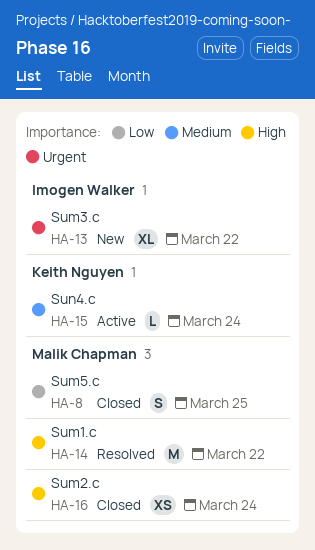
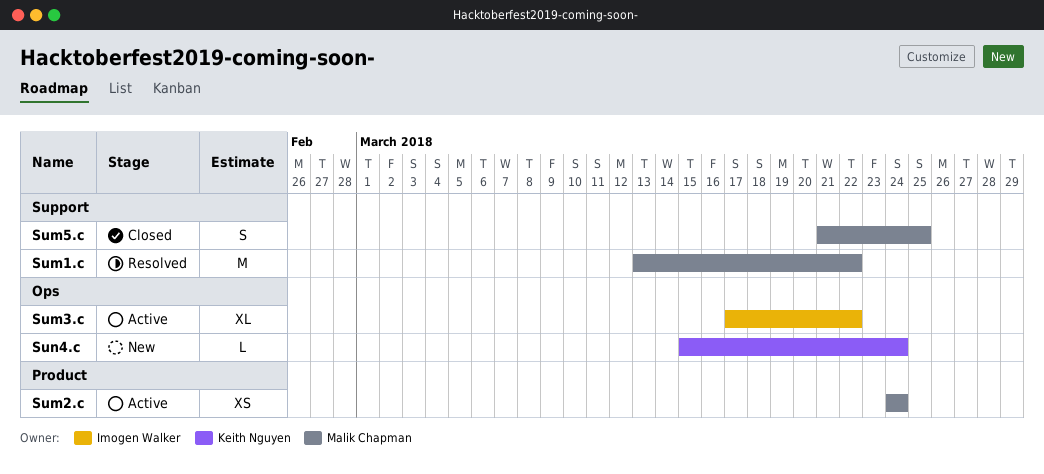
Sum2.c, status: Closed -> Active
Sum3.c, status: New -> Active
Sun4.c, status: Active -> New

